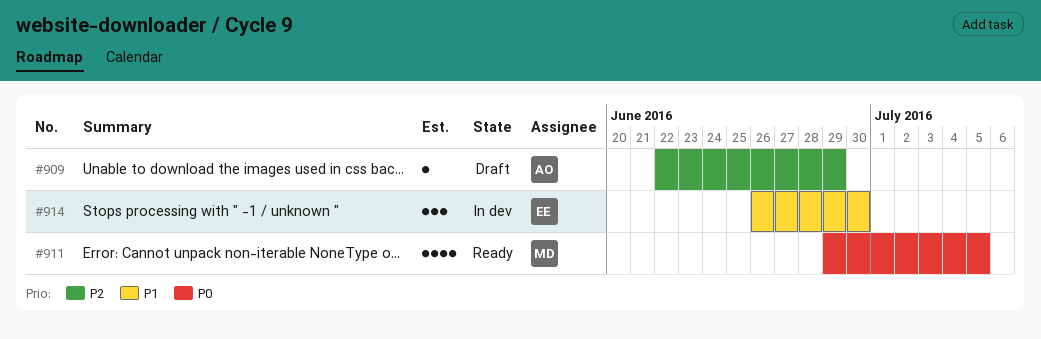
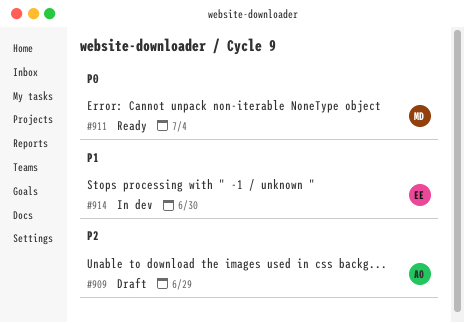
#911, due: Jul 5 -> Jul 4

